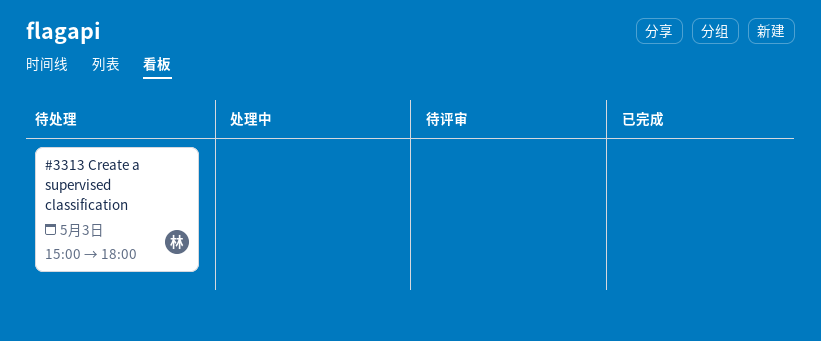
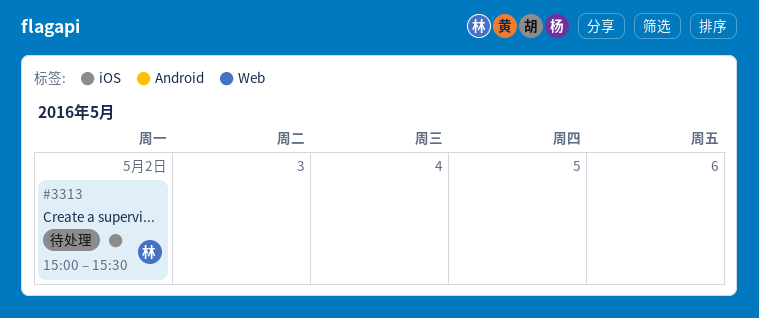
#3313, day: May 3 -> May 2
#3313, ends: 18:00 -> 15:30

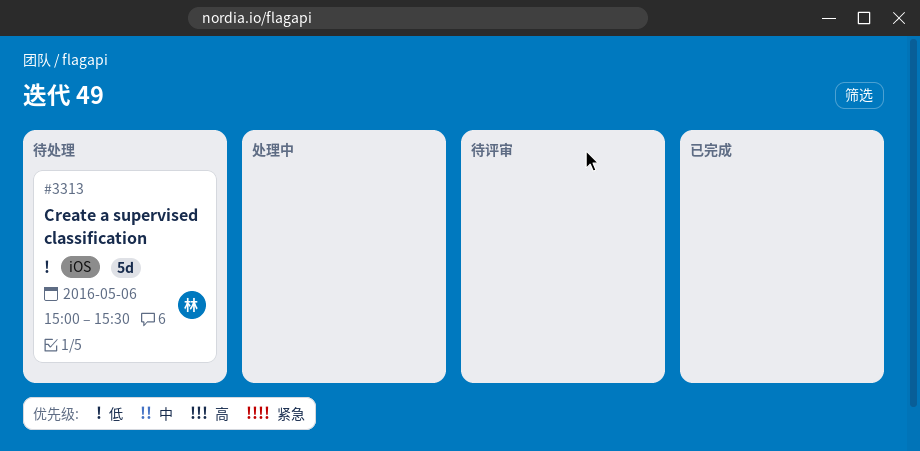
#3313, day: May 2 -> May 6

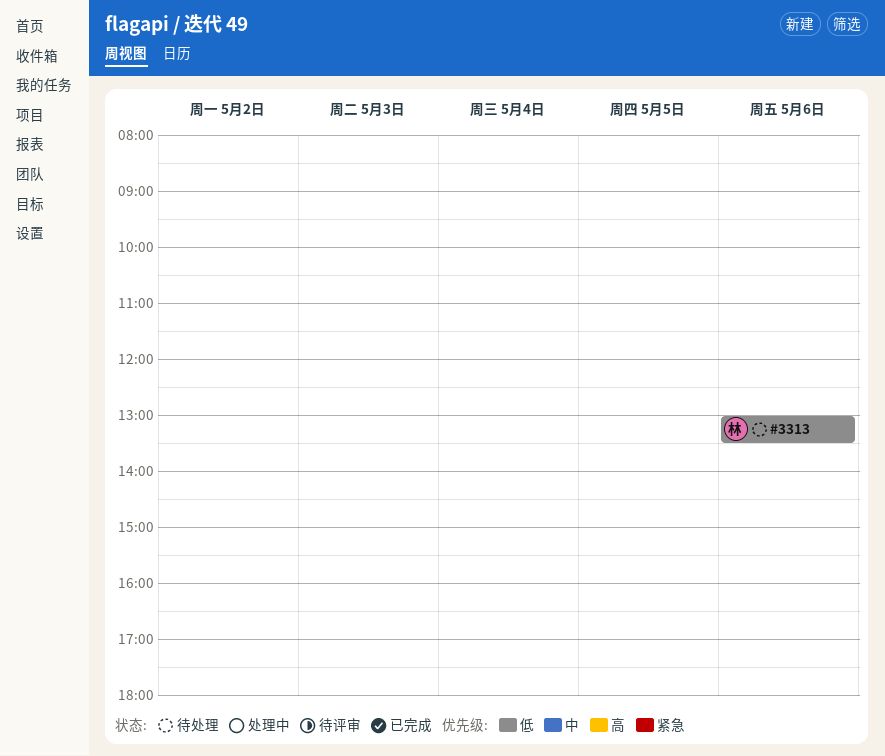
#3313, begins: 15:00 -> 13:00
#3313, ends: 15:30 -> 13:30

